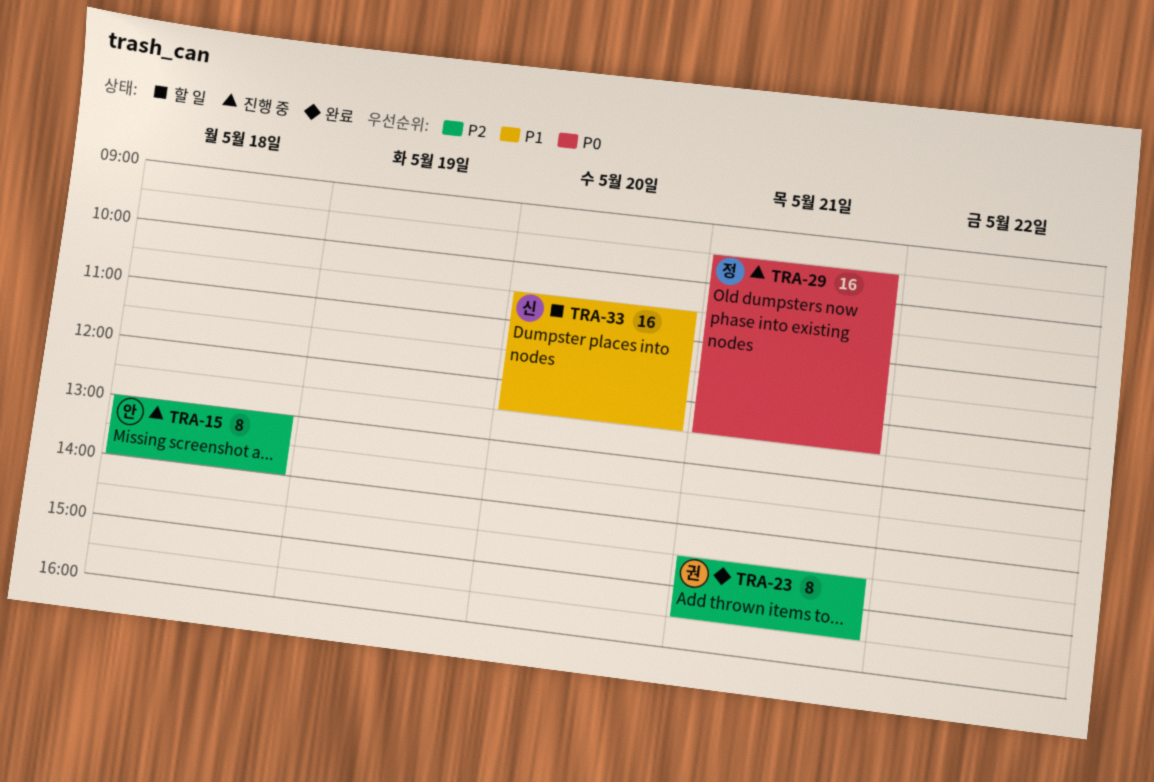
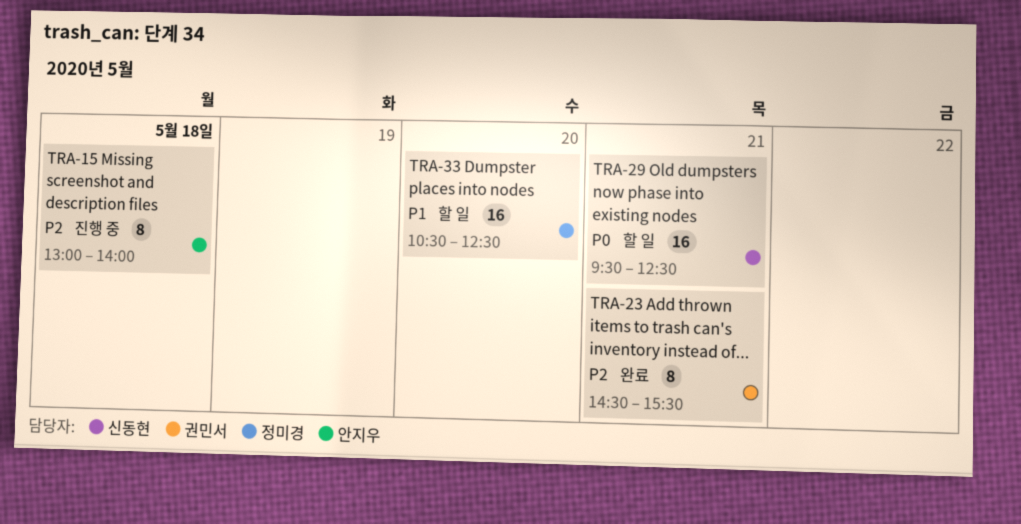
TRA-29, status: 진행 중 -> 할 일
TRA-29, owner: 정미경 -> 신동현
TRA-33, owner: 신동현 -> 정미경

